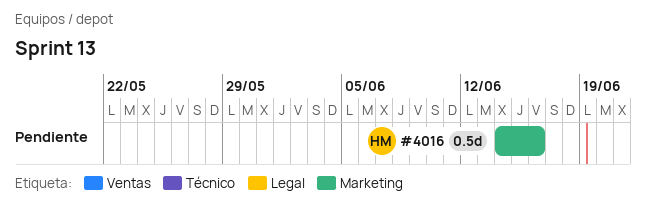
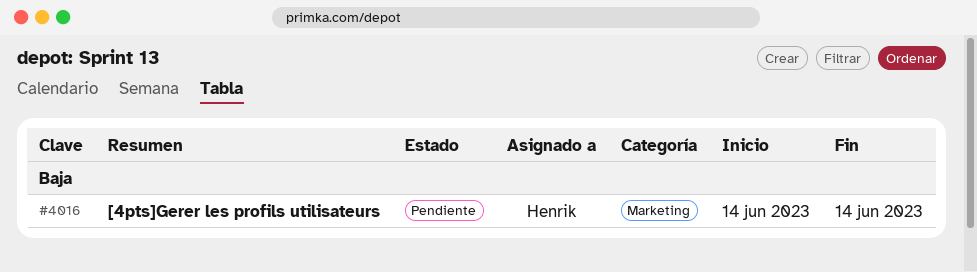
#4016, due: Jun 16 -> Jun 14

